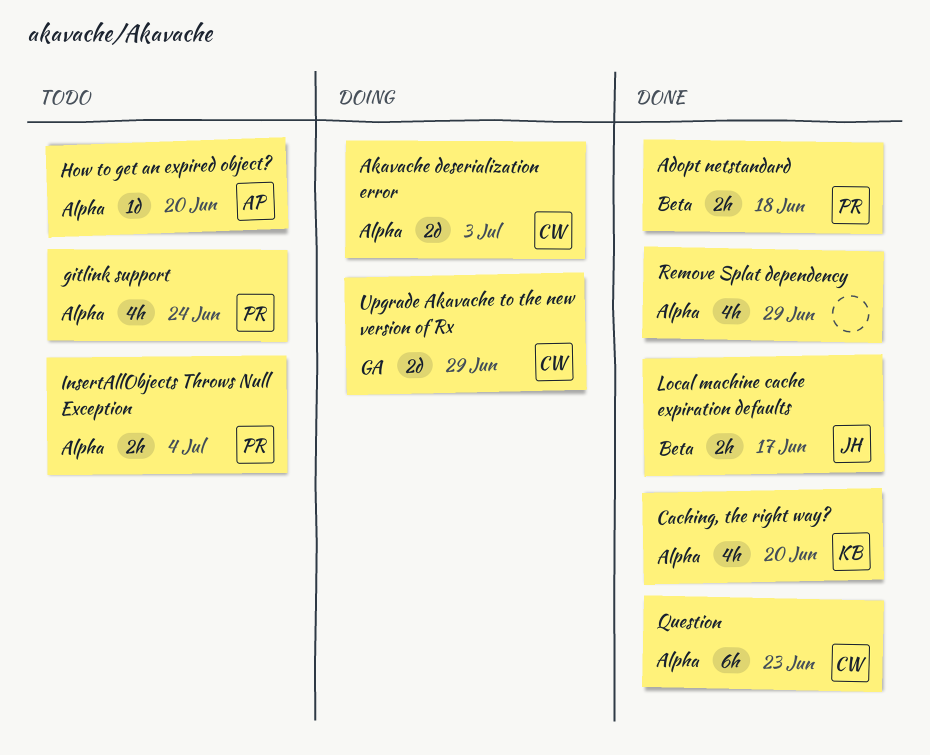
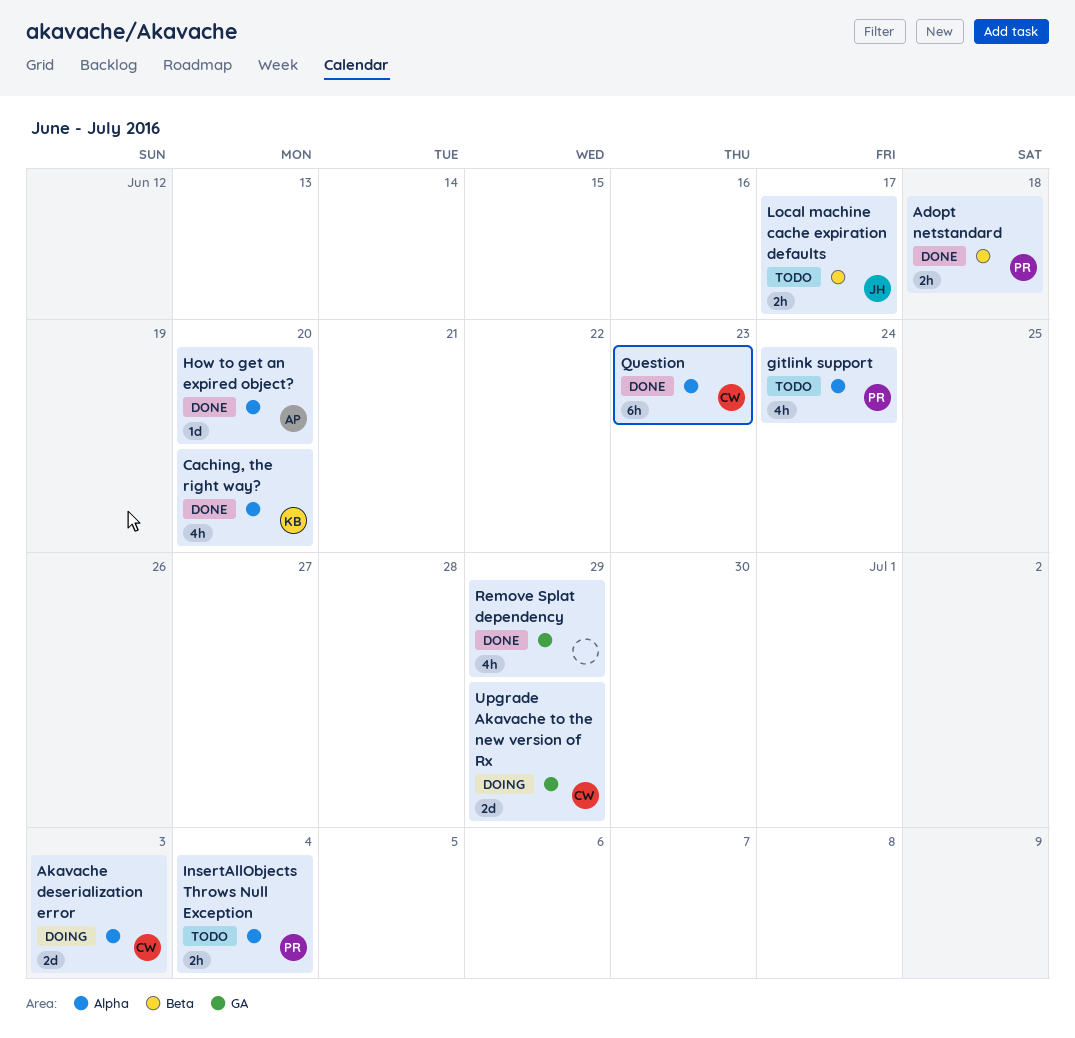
How to get an expired object?, status: Todo -> Done
Local machine cache expiration defaults, status: Done -> Todo
Remove Splat dependency, label: Alpha -> GA

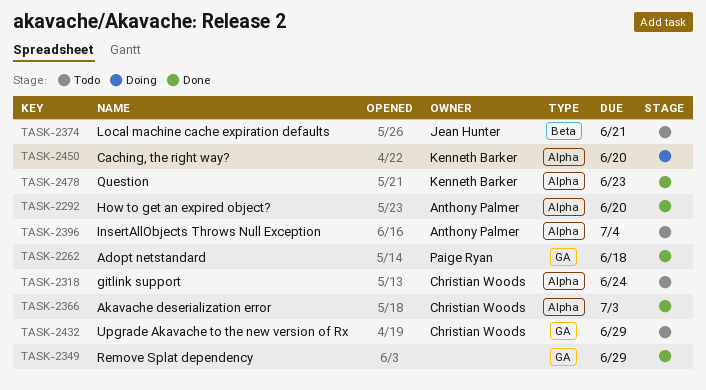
Adopt netstandard, label: Beta -> GA
Akavache deserialization error, status: Doing -> Done
Caching, the right way?, status: Done -> Doing
gitlink support, owner: Paige Ryan -> Christian Woods
InsertAllObjects Throws Null Exception, owner: Paige Ryan -> Anthony Palmer
Local machine cache expiration defaults, due: Jun 17 -> Jun 21
Question, owner: Christian Woods -> Kenneth Barker
Upgrade Akavache to the new version of Rx, status: Doing -> Todo

